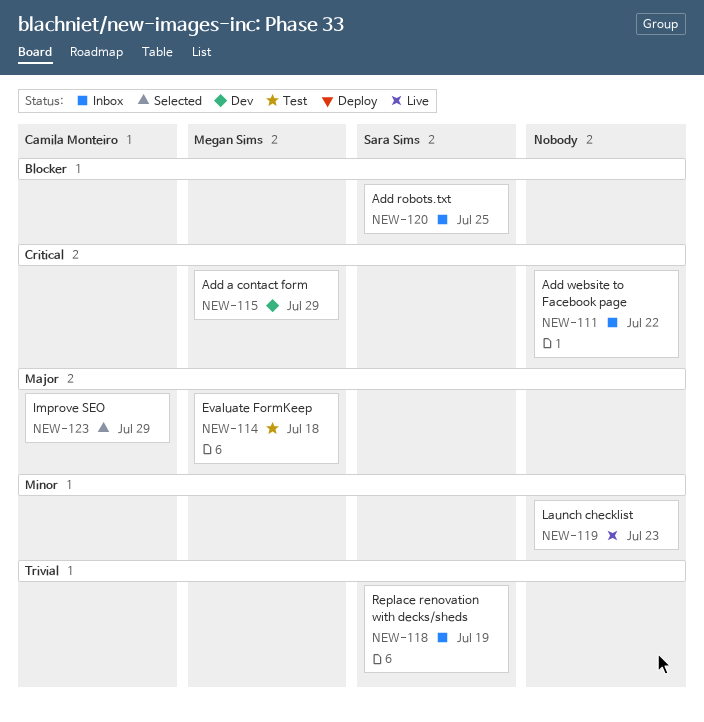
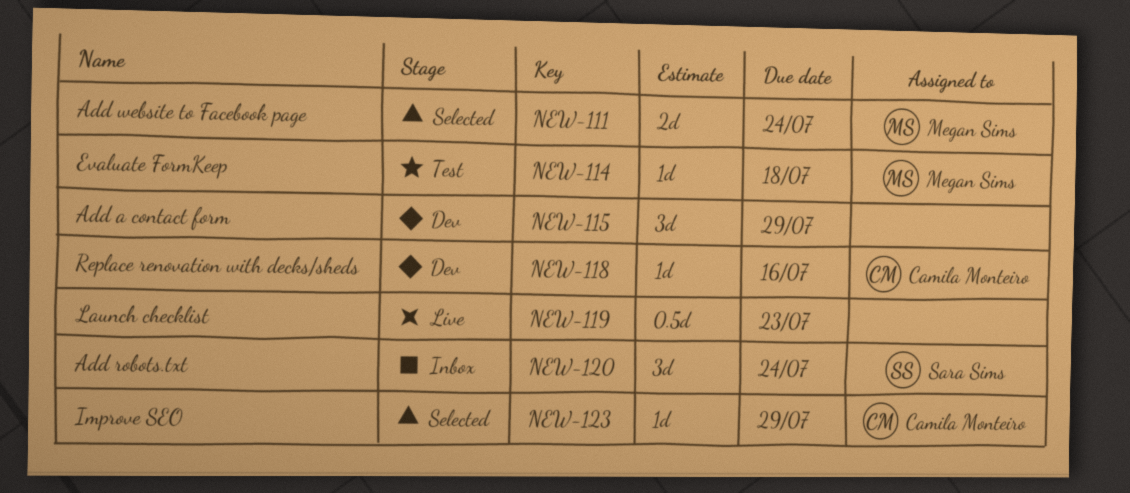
NEW-111, status: Inbox -> Selected
NEW-111, owner: none -> Megan Sims
NEW-111, due: Jul 22 -> Jul 24
NEW-115, owner: Megan Sims -> none
NEW-118, status: Inbox -> Dev
NEW-118, owner: Sara Sims -> Camila Monteiro
NEW-118, due: Jul 19 -> Jul 16
NEW-120, due: Jul 25 -> Jul 24

